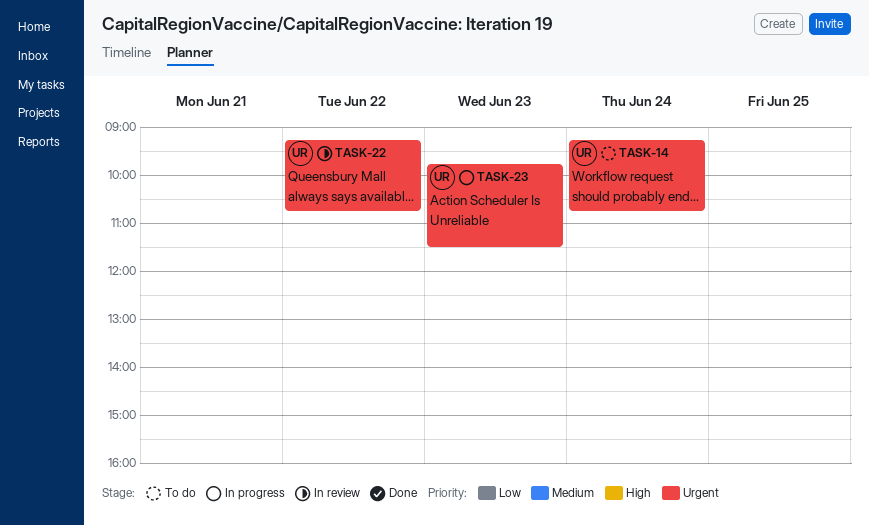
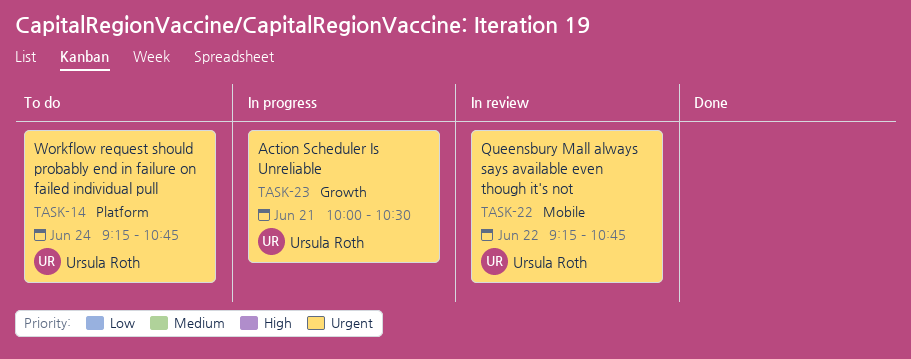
TASK-23, day: Jun 23 -> Jun 21
TASK-23, begins: 09:45 -> 10:00
TASK-23, ends: 11:30 -> 10:30

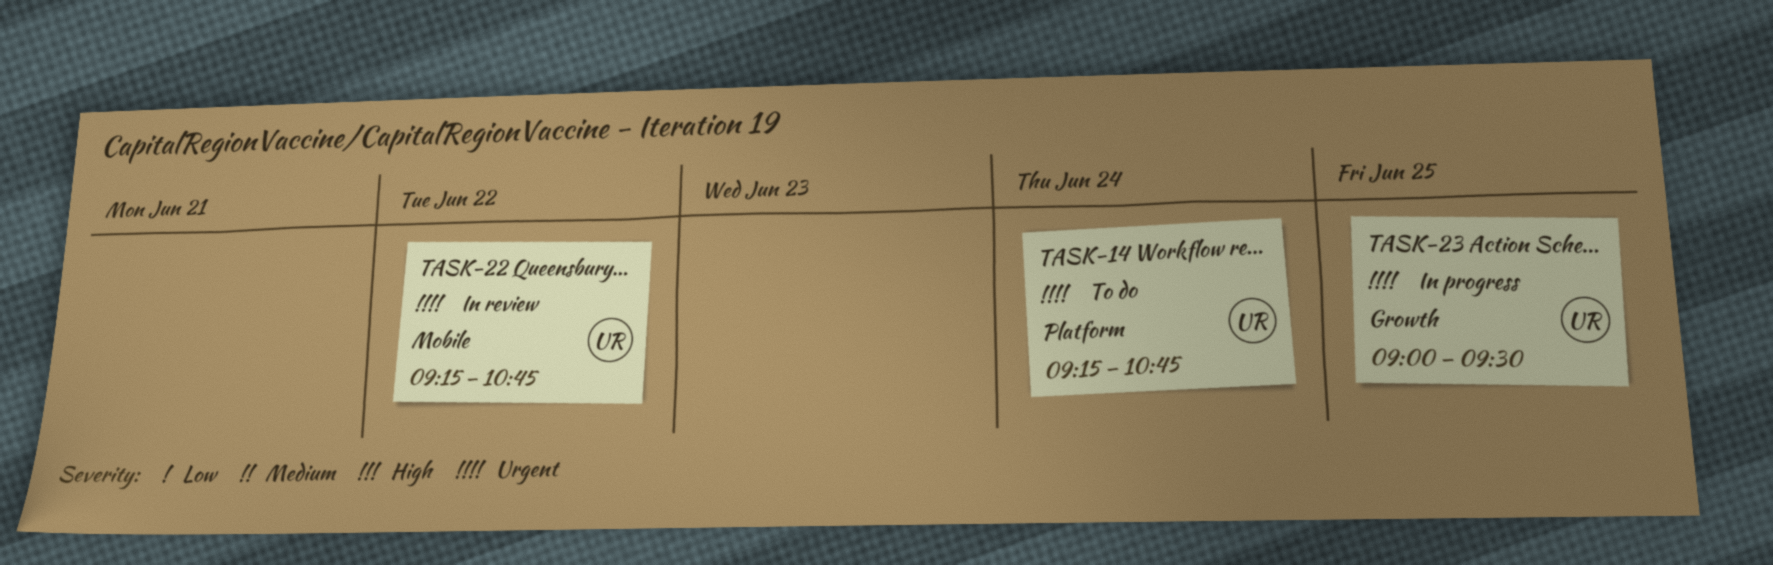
TASK-23, day: Jun 21 -> Jun 25
TASK-23, begins: 10:00 -> 09:00
TASK-23, ends: 10:30 -> 09:30

